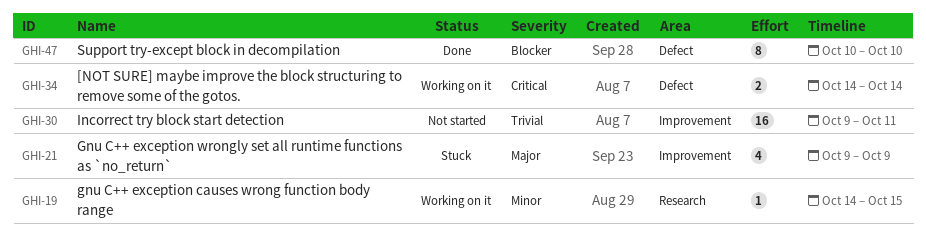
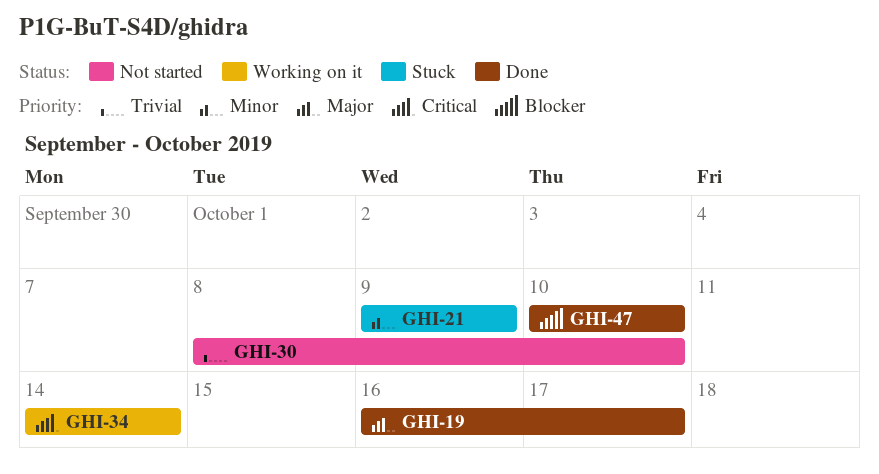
GHI-19, status: Working on it -> Done
GHI-19, priority: Minor -> Major
GHI-19, start: Oct 14 -> Oct 16
GHI-19, due: Oct 15 -> Oct 17
GHI-21, priority: Major -> Minor
GHI-30, start: Oct 9 -> Oct 8
GHI-30, due: Oct 11 -> Oct 10

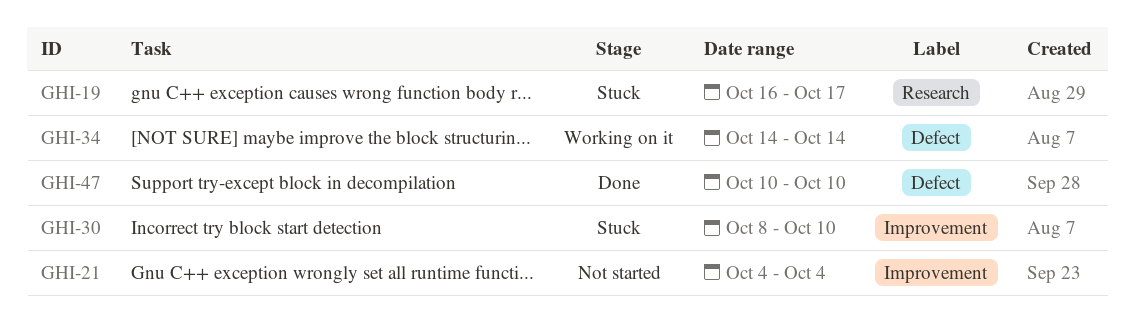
GHI-19, status: Done -> Stuck
GHI-21, status: Stuck -> Not started
GHI-21, start: Oct 9 -> Oct 4
GHI-21, due: Oct 9 -> Oct 4
GHI-30, status: Not started -> Stuck

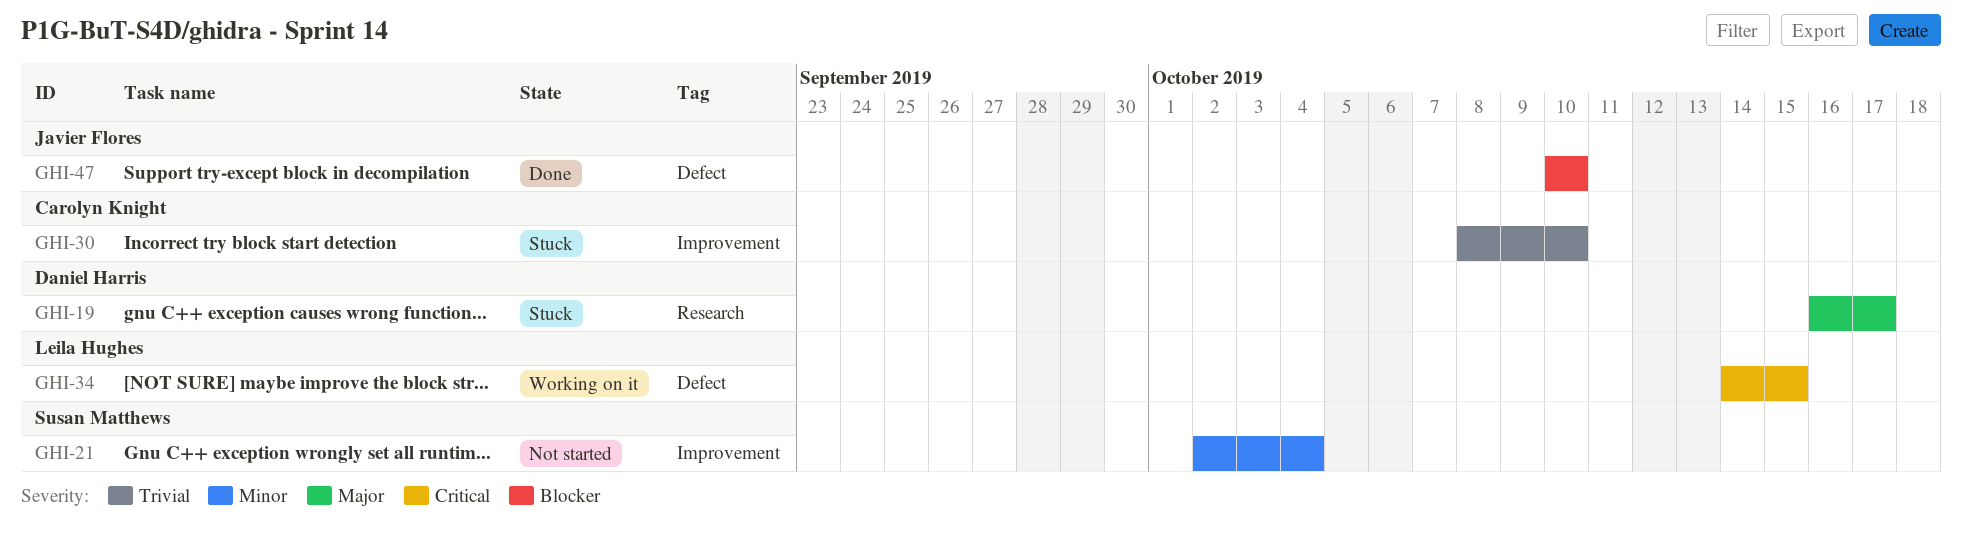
GHI-21, start: Oct 4 -> Oct 2
GHI-34, due: Oct 14 -> Oct 15

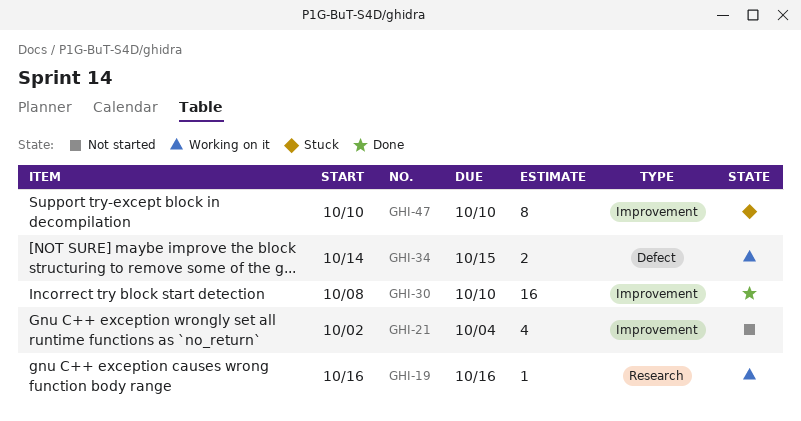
GHI-19, status: Stuck -> Working on it
GHI-19, due: Oct 17 -> Oct 16
GHI-30, status: Stuck -> Done
GHI-47, status: Done -> Stuck
GHI-47, label: Defect -> Improvement

